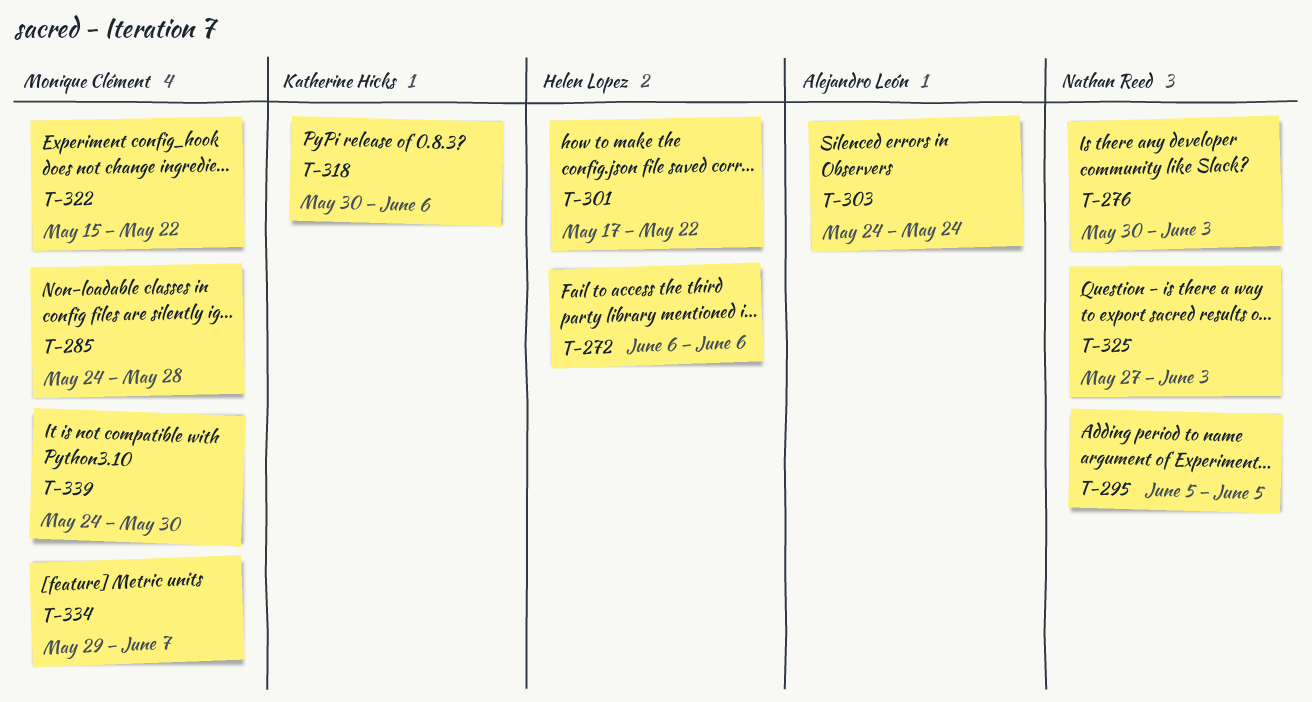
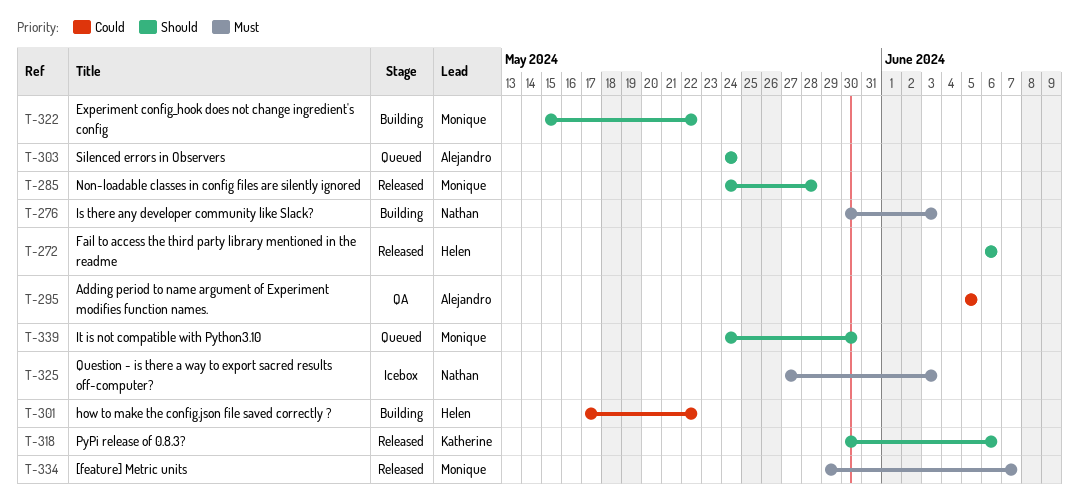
T-295, owner: Nathan Reed -> Alejandro León

